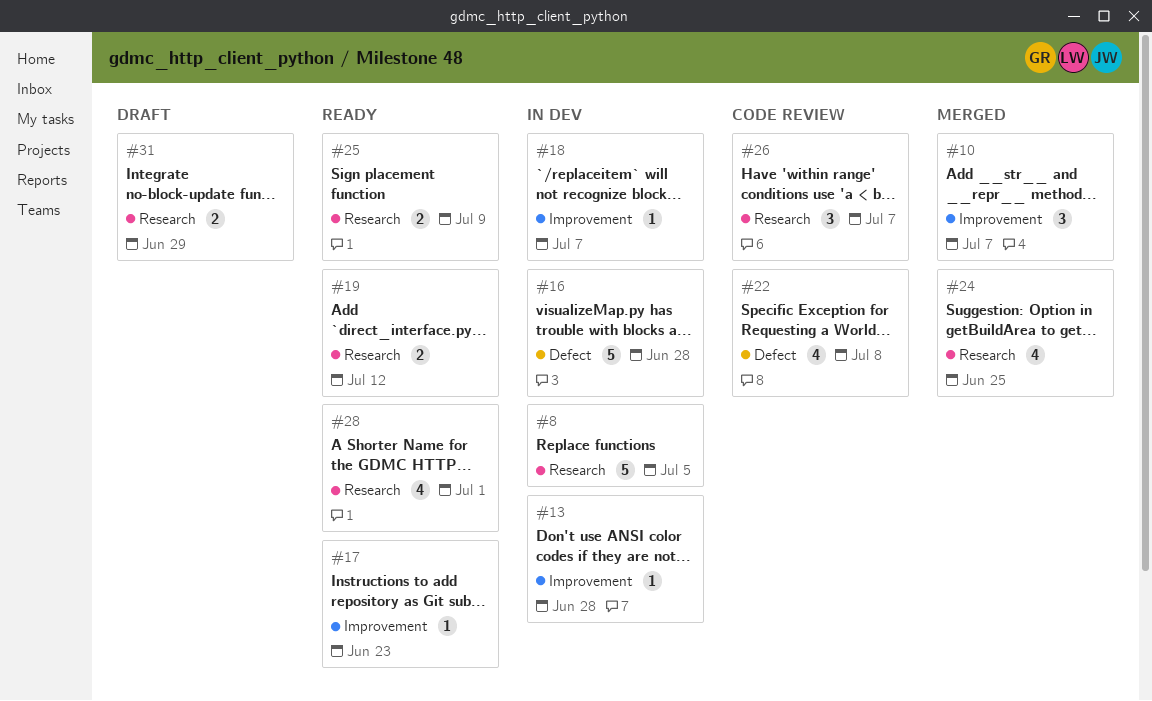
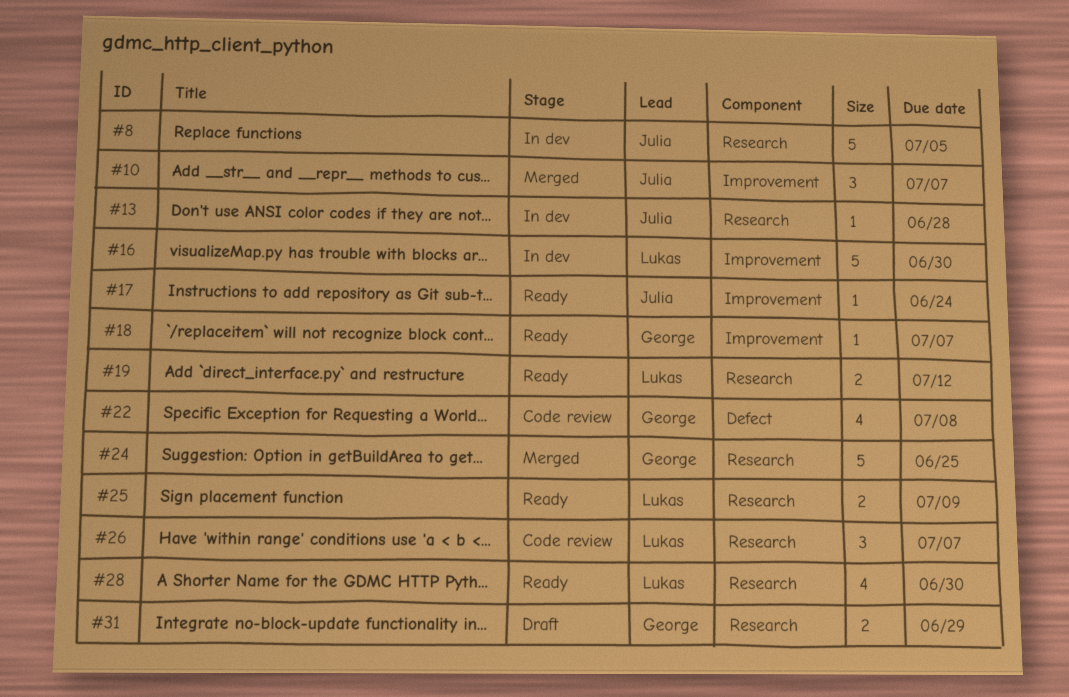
#13, label: Improvement -> Research
#16, label: Defect -> Improvement
#16, due: Jun 28 -> Jun 30
#17, due: Jun 23 -> Jun 24
#18, status: In dev -> Ready
#24, estimate: 4 -> 5
#28, due: Jul 1 -> Jun 30

